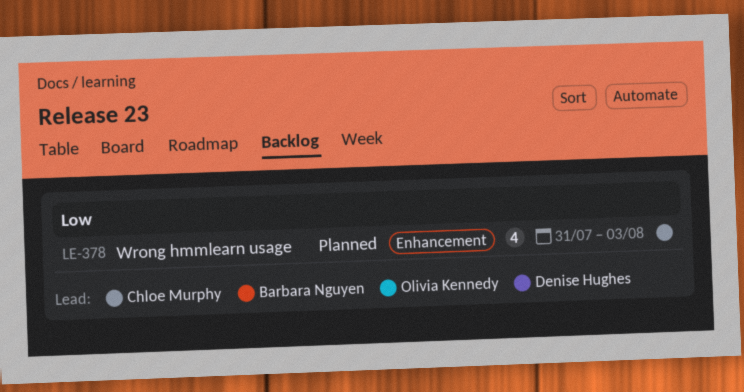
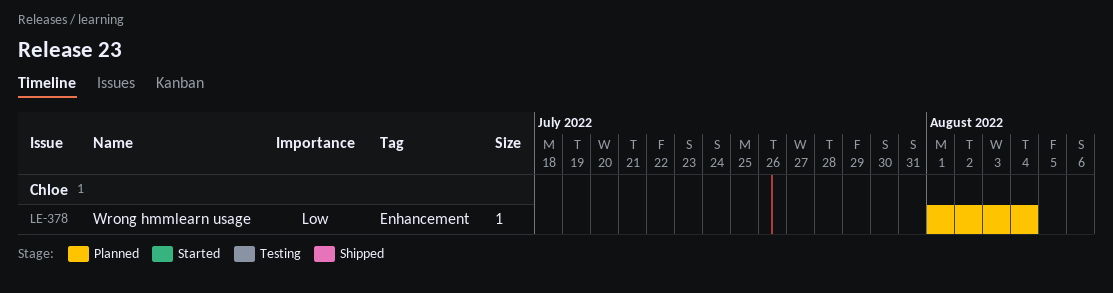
LE-378, estimate: 4 -> 1
LE-378, start: Jul 31 -> Aug 1
LE-378, due: Aug 3 -> Aug 4

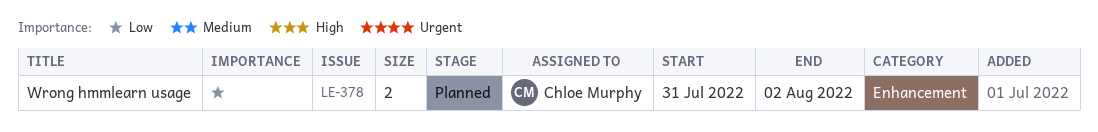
LE-378, estimate: 1 -> 2
LE-378, start: Aug 1 -> Jul 31
LE-378, due: Aug 4 -> Aug 2

